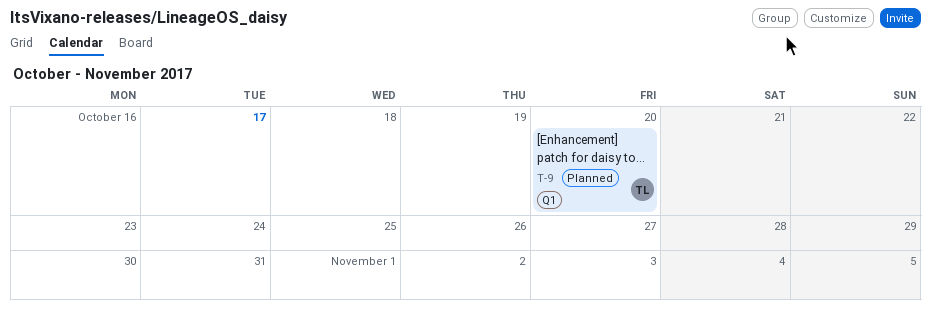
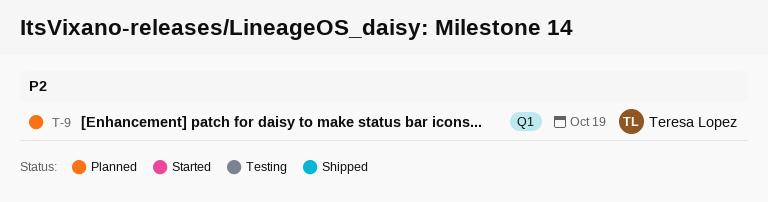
T-9, due: Oct 20 -> Oct 19

